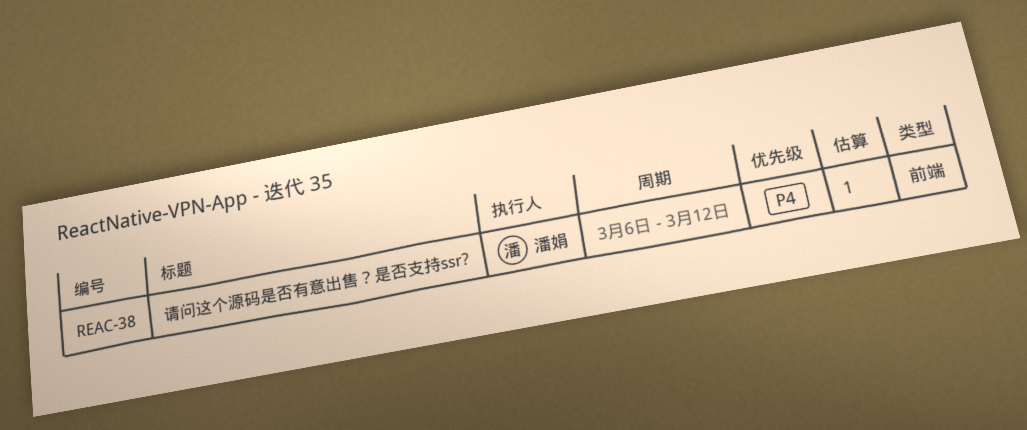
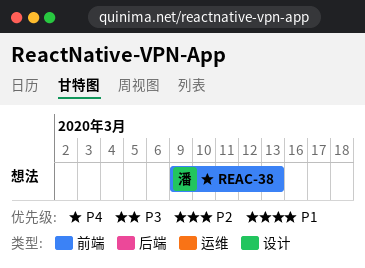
REAC-38, start: Mar 6 -> Mar 9
REAC-38, due: Mar 12 -> Mar 13

